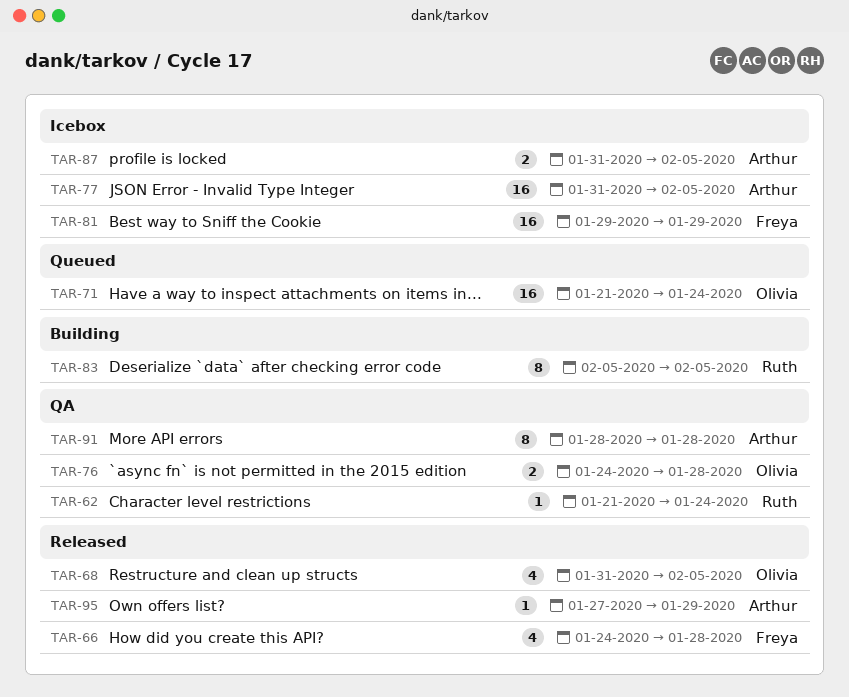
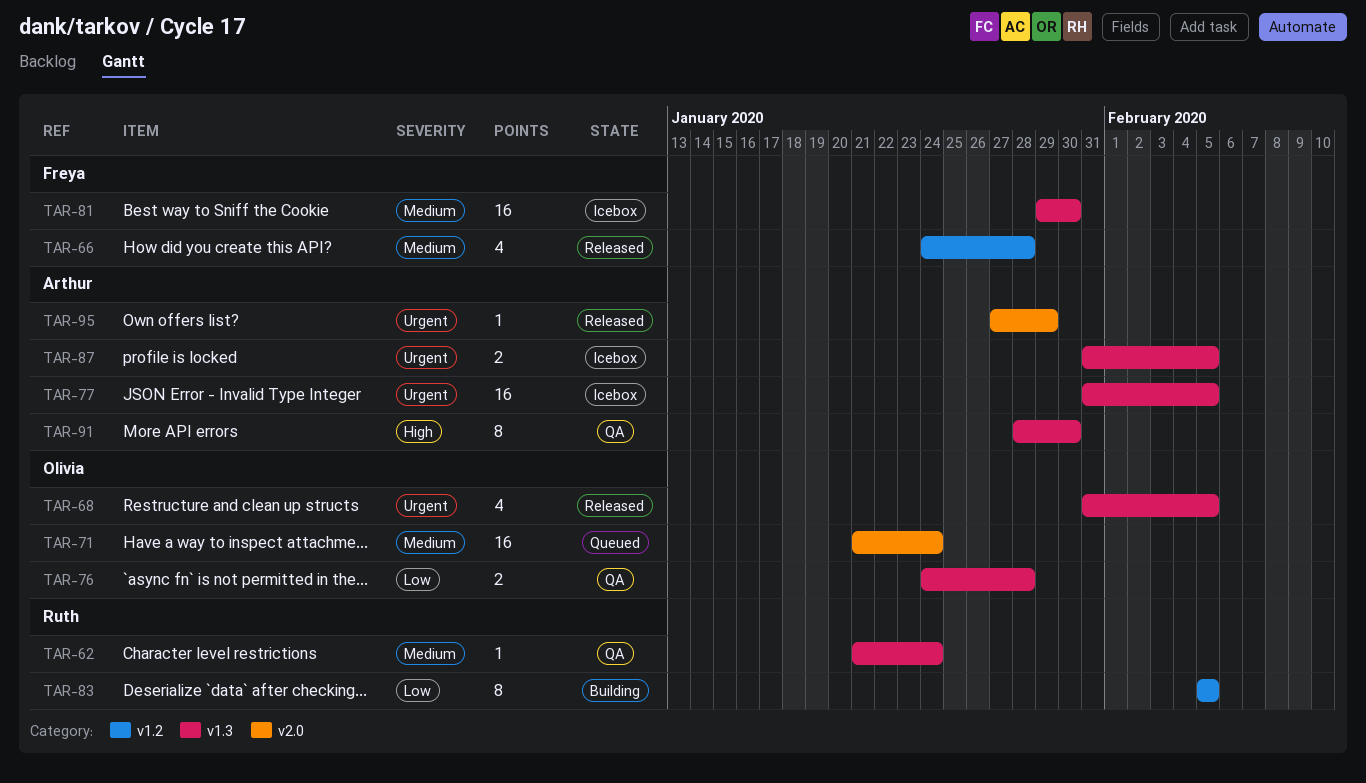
TAR-81, due: Jan 29 -> Jan 30
TAR-91, due: Jan 28 -> Jan 30

